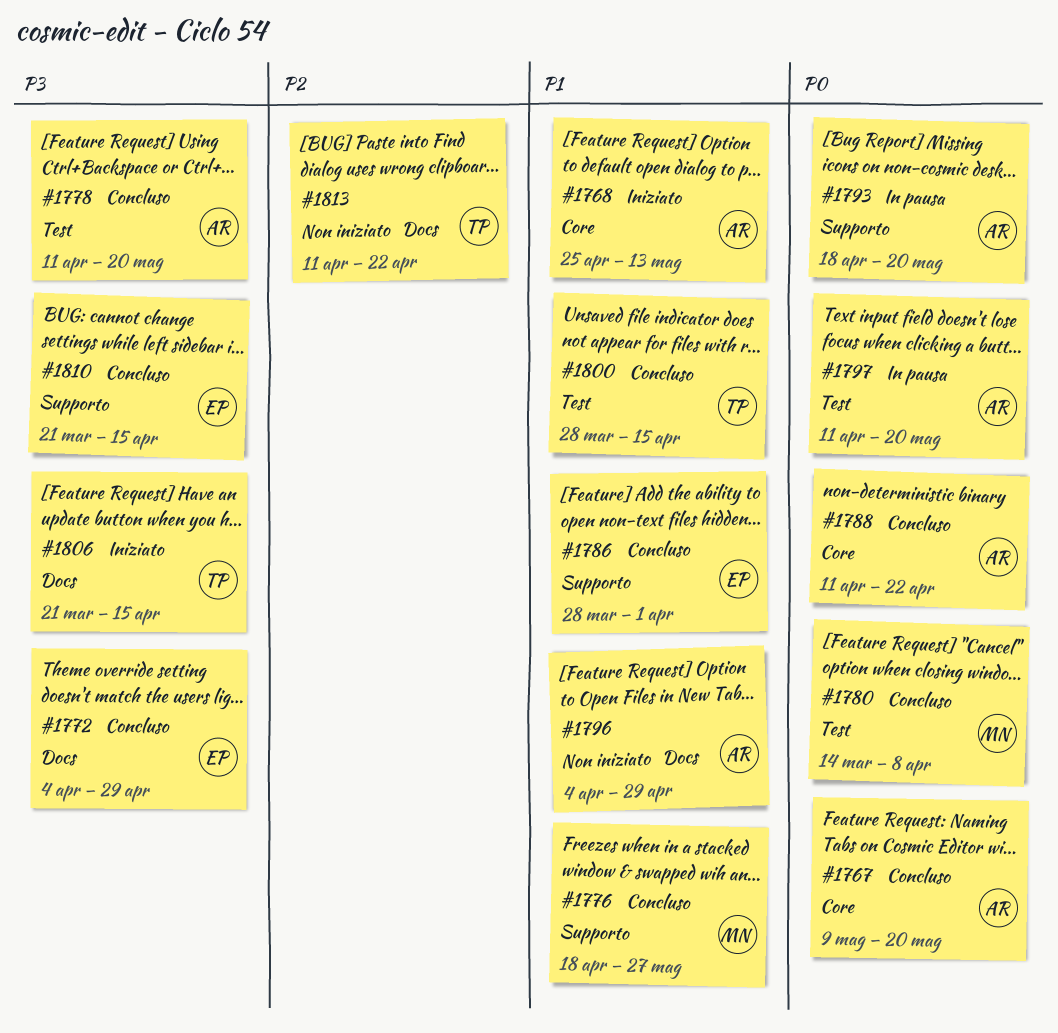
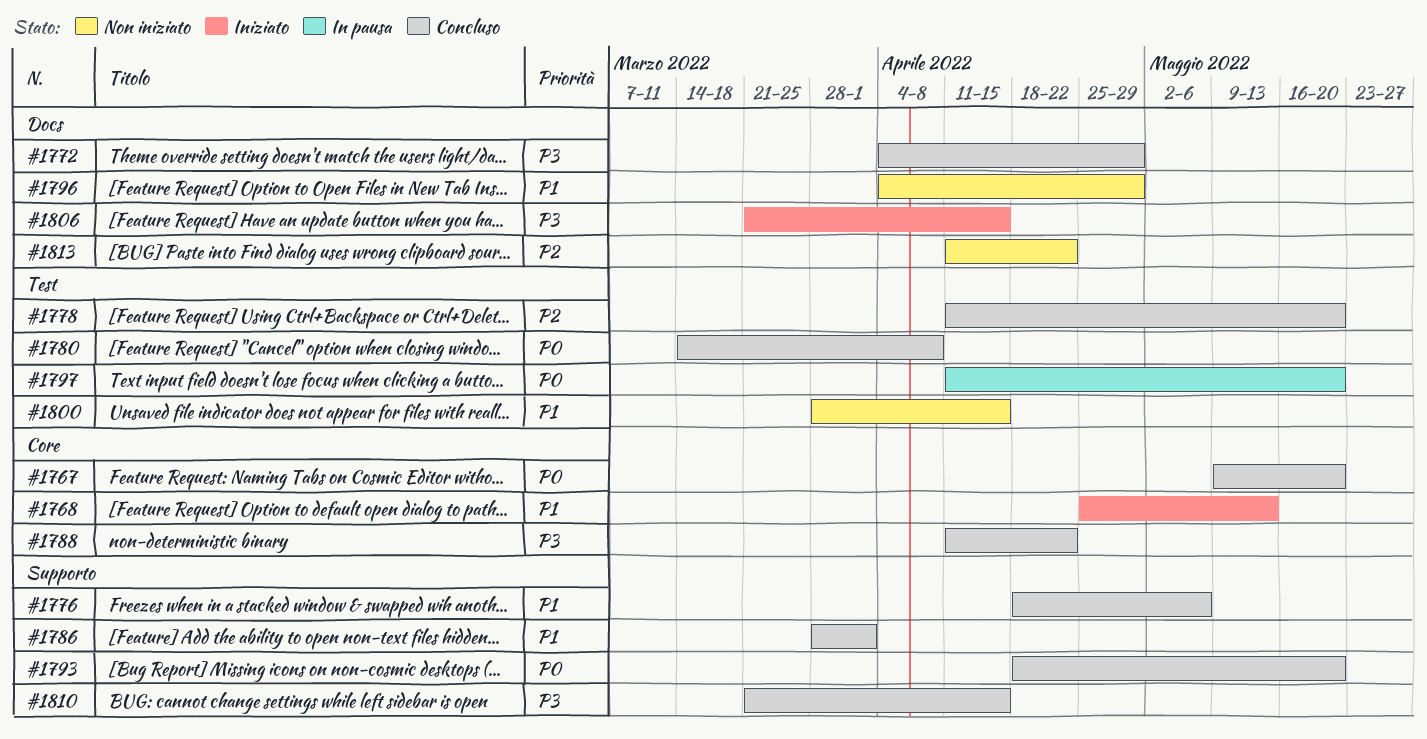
#1776, due: May 27 -> May 6
#1778, priority: P3 -> P2
#1788, priority: P0 -> P3
#1793, status: In pausa -> Concluso
#1800, status: Concluso -> Non iniziato

